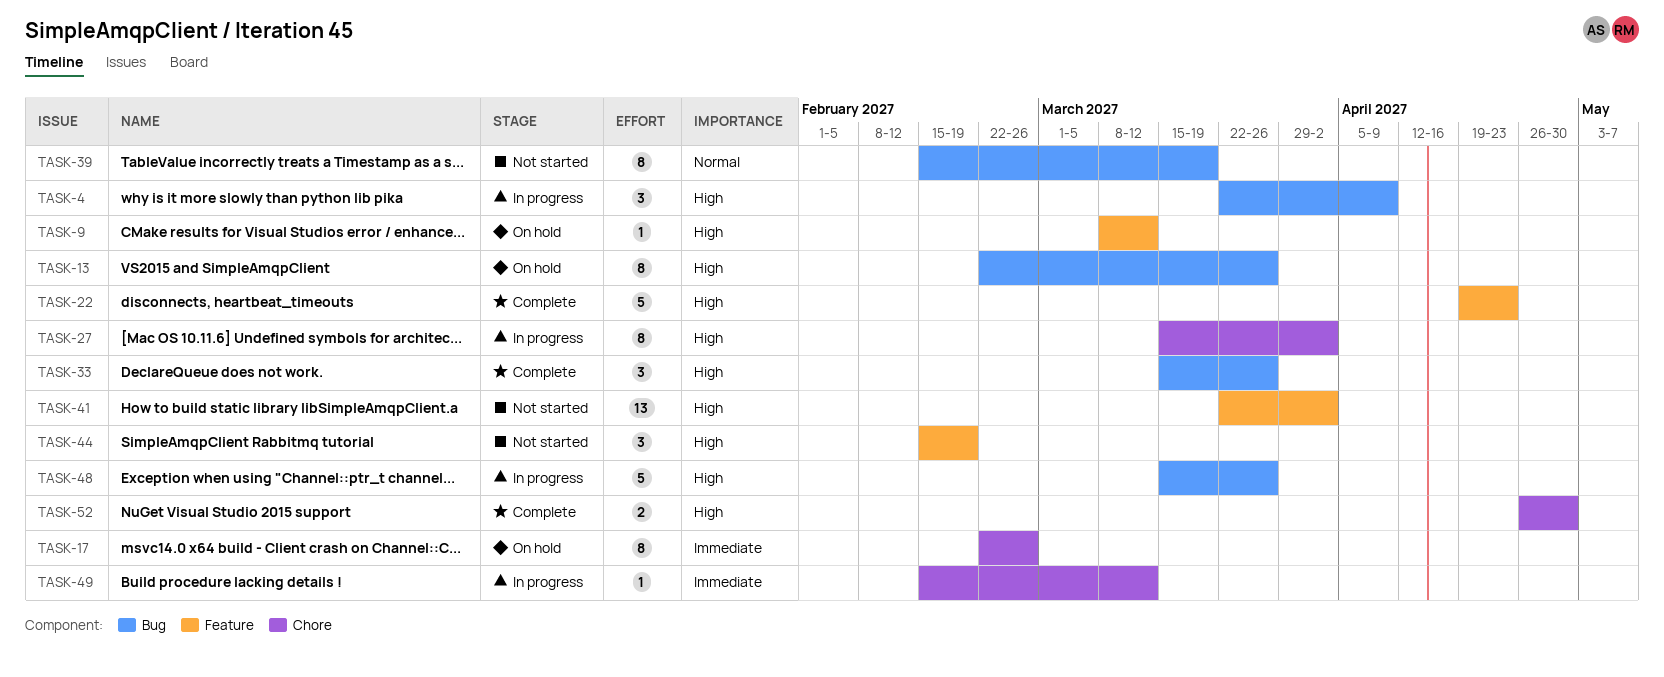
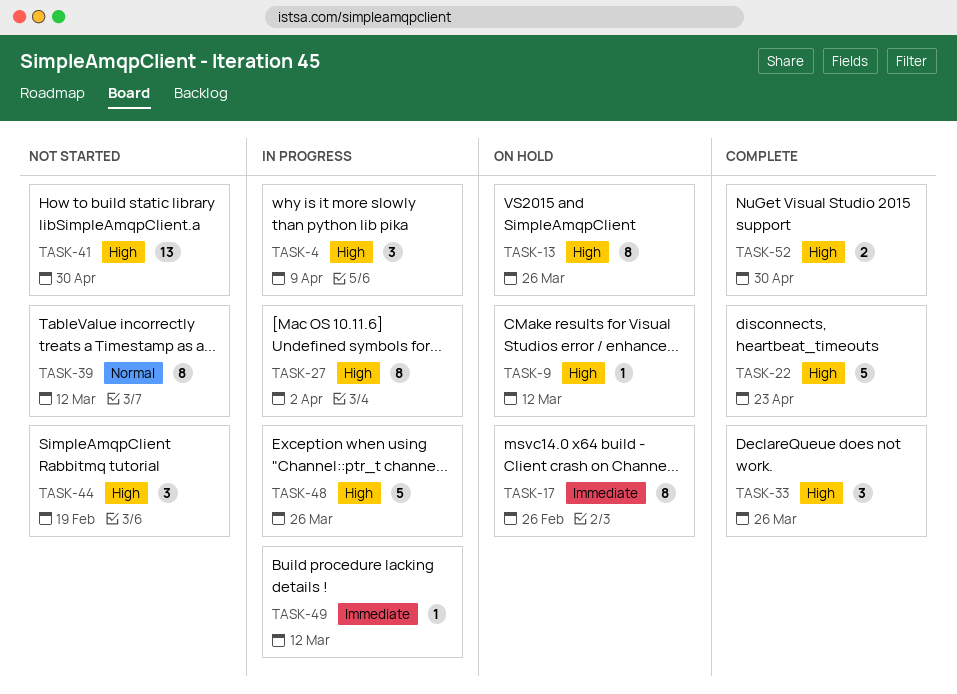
TASK-39, due: Mar 19 -> Mar 12
TASK-41, due: Apr 2 -> Apr 30

